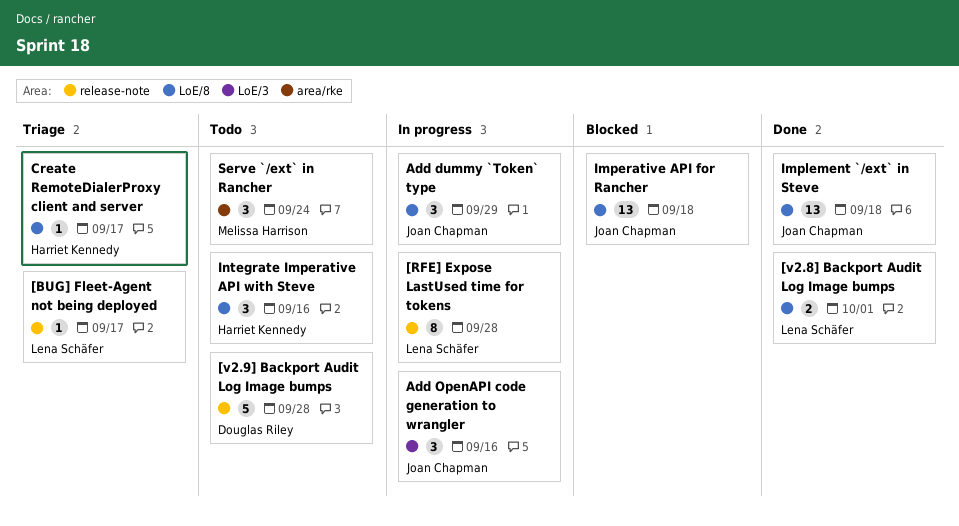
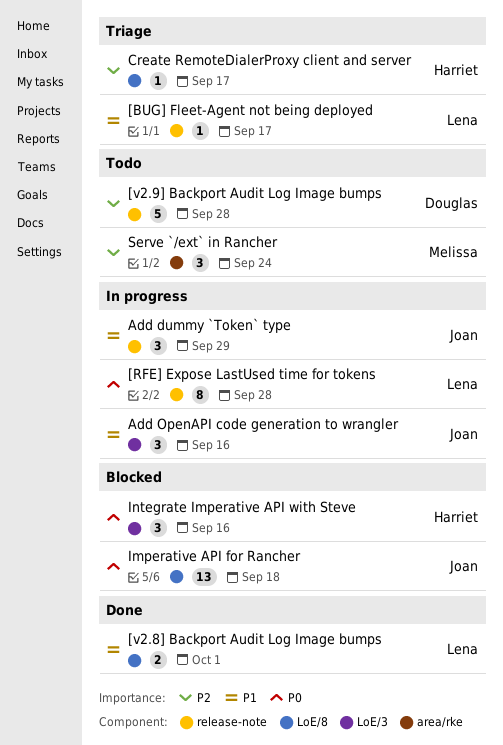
Add dummy `Token` type, label: LoE/8 -> release-note
Implement `/ext` in Steve: present -> none
Integrate Imperative API with Steve, status: Todo -> Blocked
Integrate Imperative API with Steve, label: LoE/8 -> LoE/3

